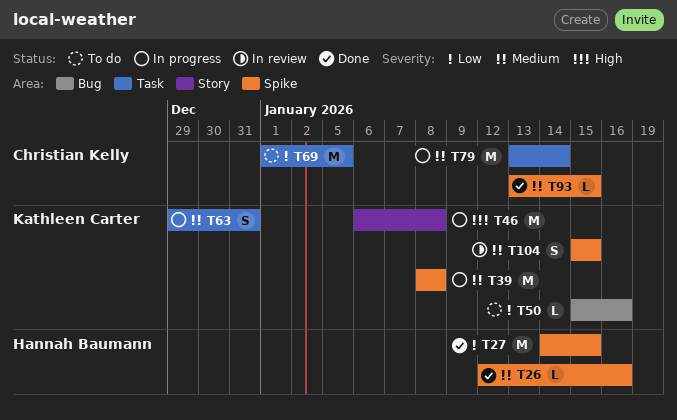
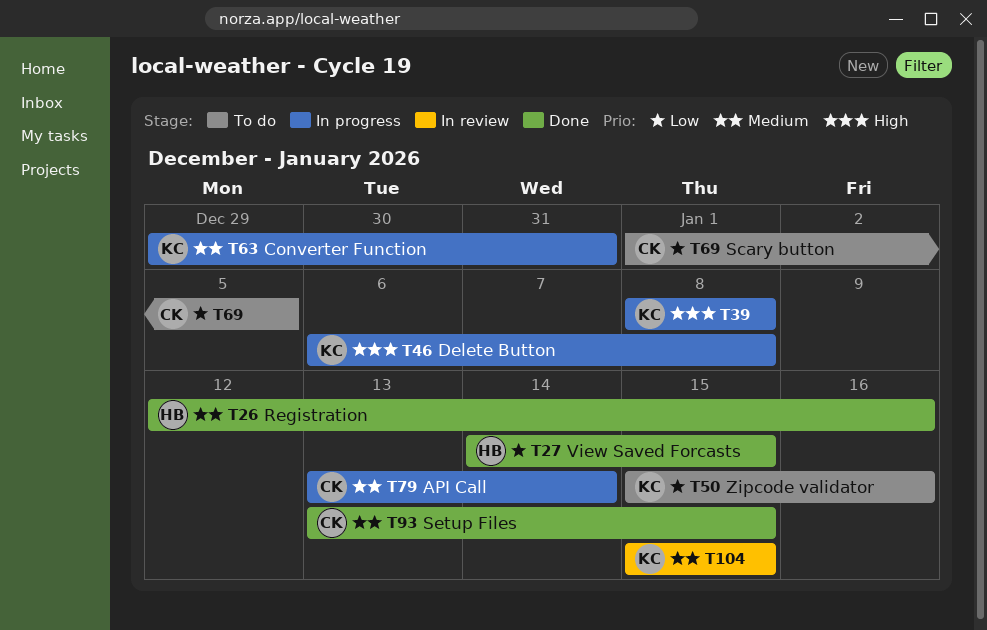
T39, priority: Medium -> High

